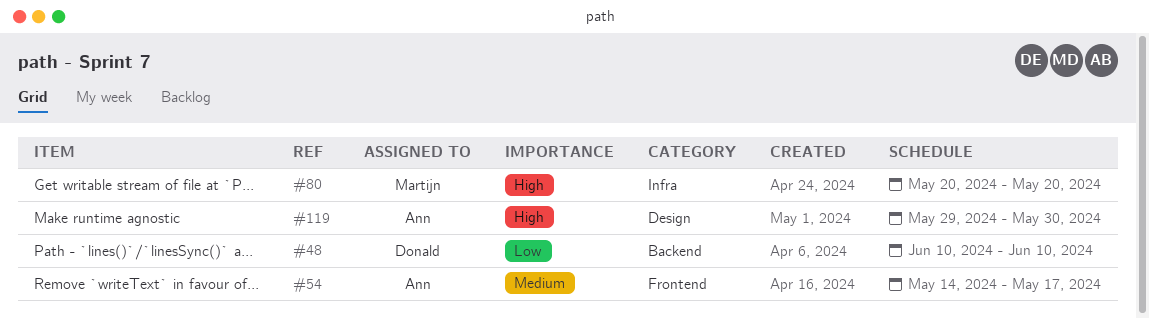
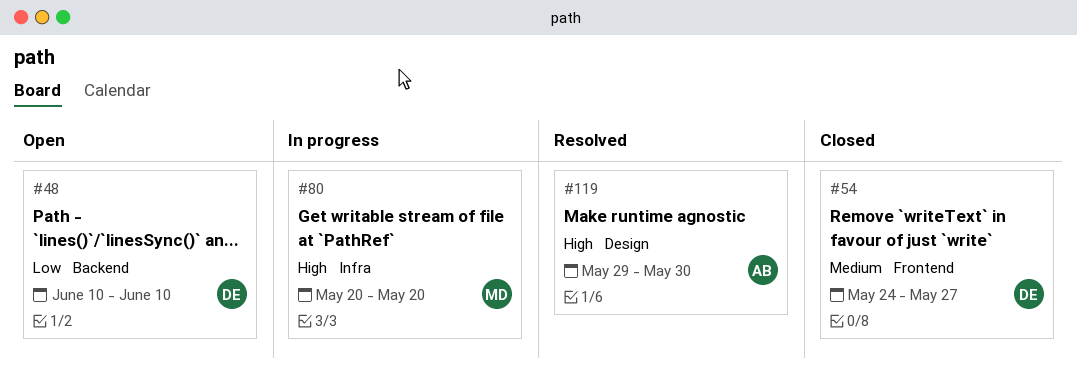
#54, owner: Ann -> Donald
#54, start: May 14 -> May 24
#54, due: May 17 -> May 27

